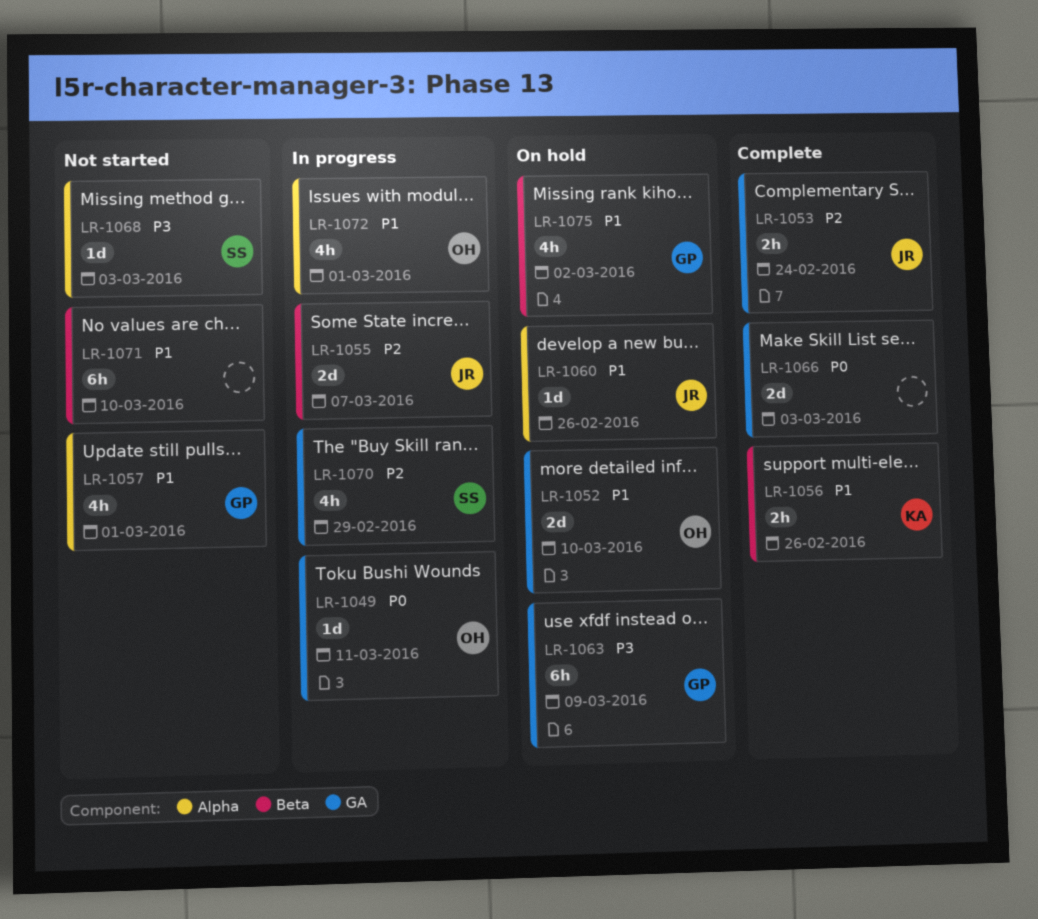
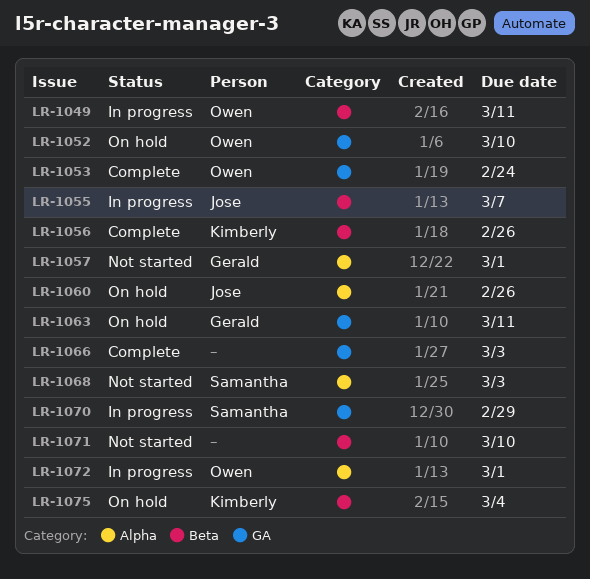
LR-1049, label: GA -> Beta
LR-1053, owner: Jose -> Owen
LR-1063, due: Mar 9 -> Mar 11
LR-1075, owner: Gerald -> Kimberly
LR-1075, due: Mar 2 -> Mar 4

